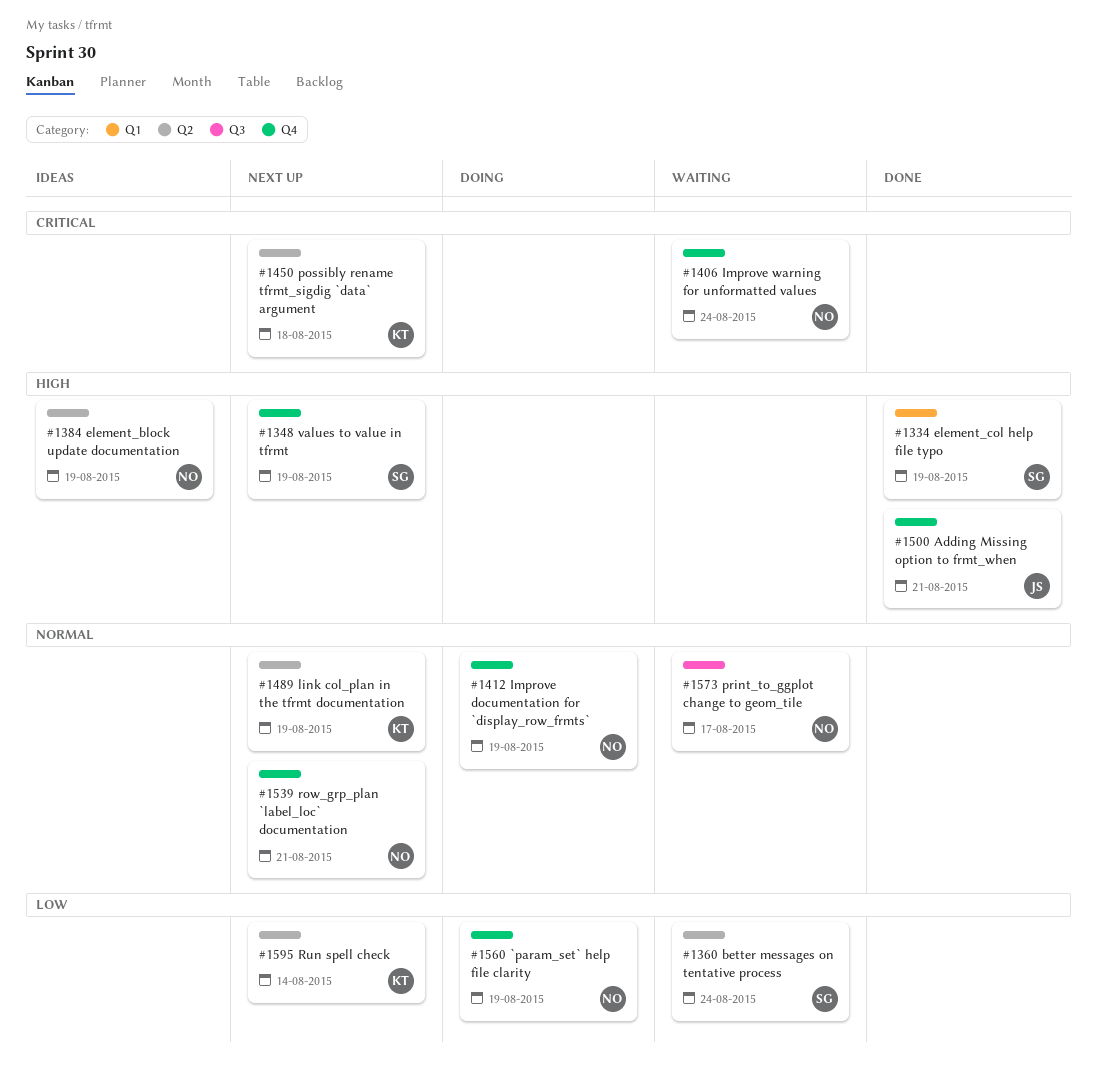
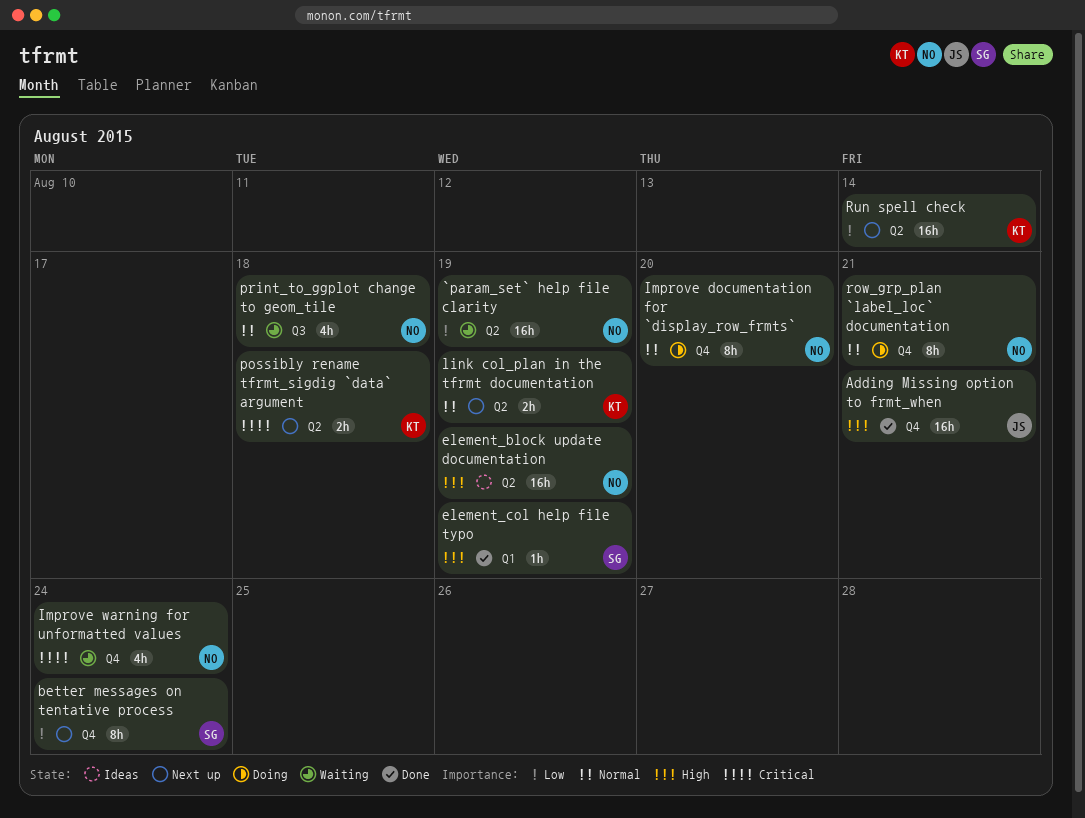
`param_set` help file clarity, status: Doing -> Waiting
`param_set` help file clarity, label: Q4 -> Q2
better messages on tentative process, status: Waiting -> Next up
better messages on tentative process, label: Q2 -> Q4
Improve documentation for `display_row_frmts`, due: Aug 19 -> Aug 20
print_to_ggplot change to geom_tile, due: Aug 17 -> Aug 18
row_grp_plan `label_loc` documentation, status: Next up -> Doing
values to value in tfrmt: present -> none

